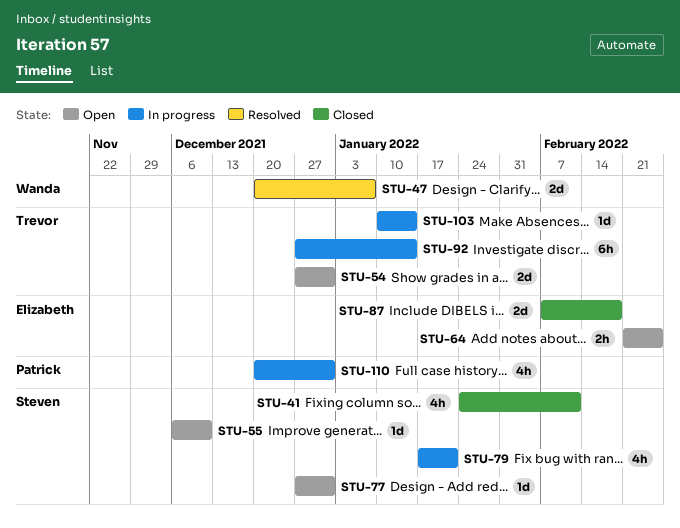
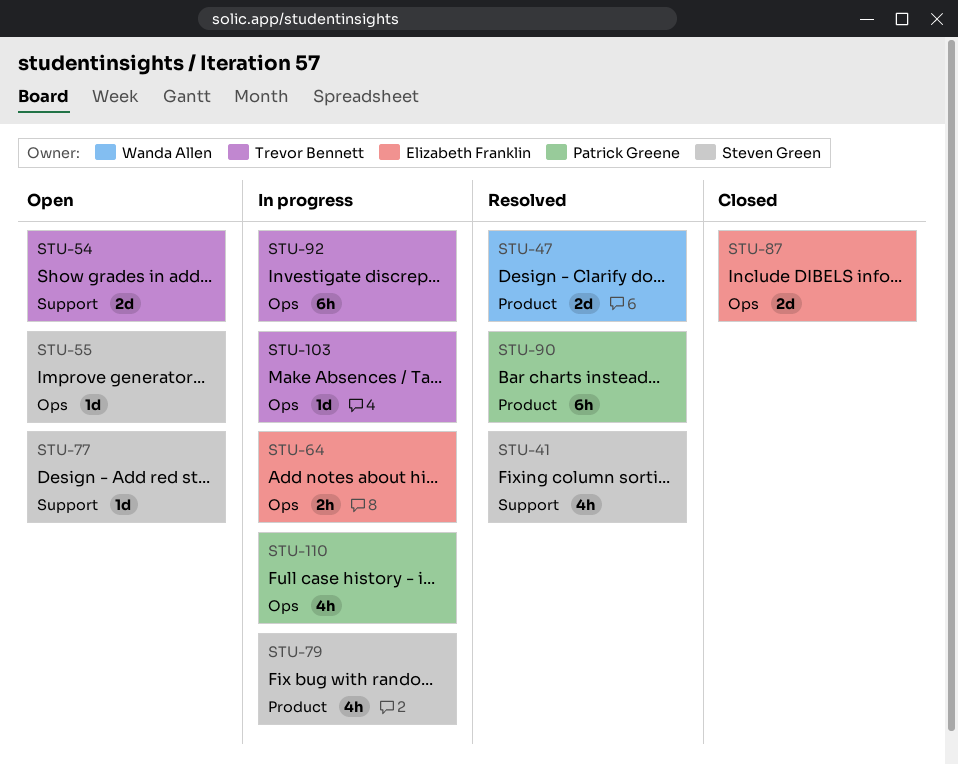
STU-41, status: Closed -> Resolved
STU-64, status: Open -> In progress
STU-90: none -> present

